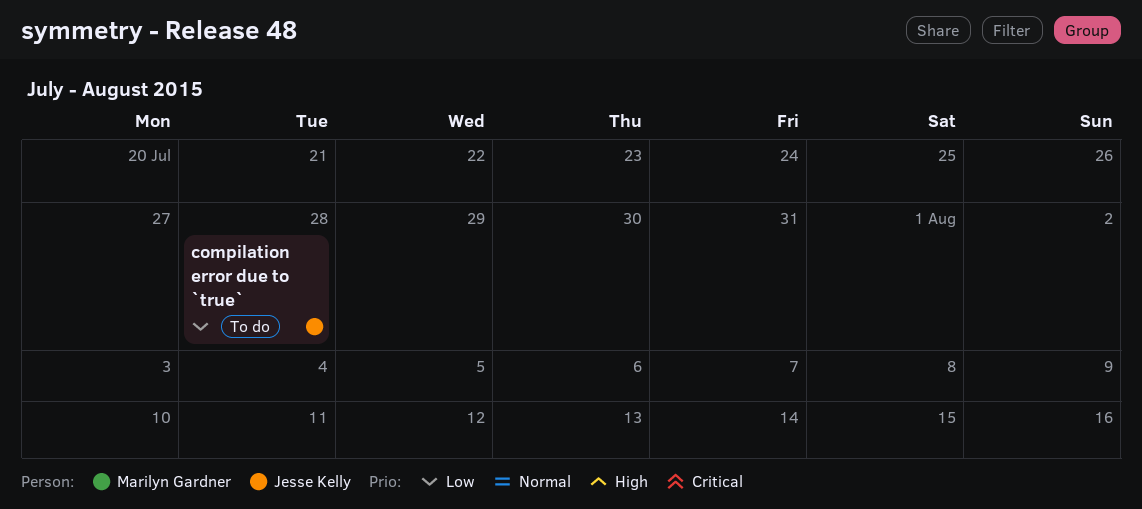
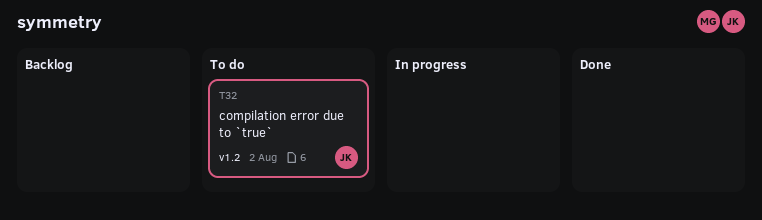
compilation error due to `true`, due: Jul 28 -> Aug 2

